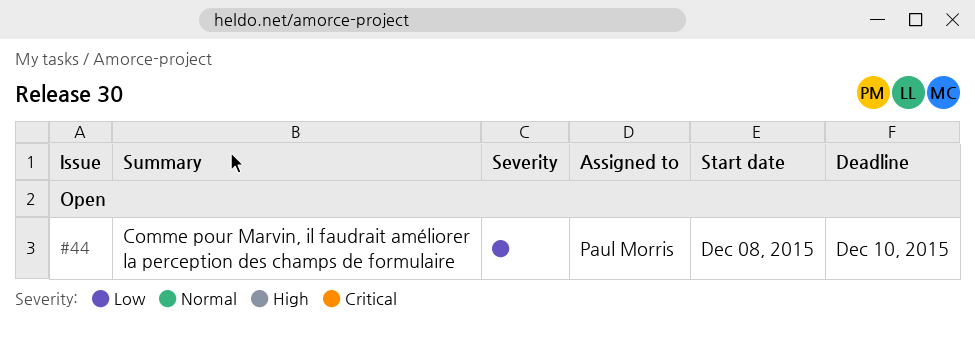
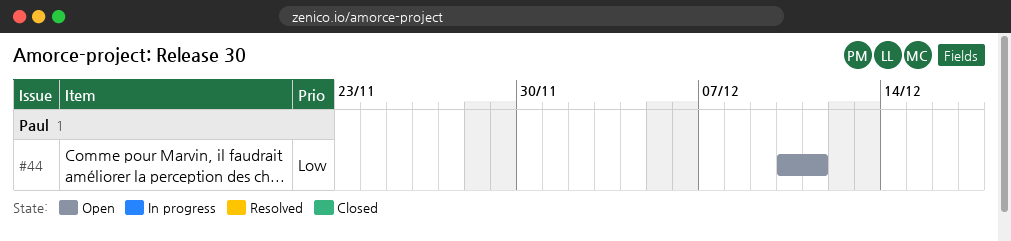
#44, start: Dec 8 -> Dec 10
#44, due: Dec 10 -> Dec 11

